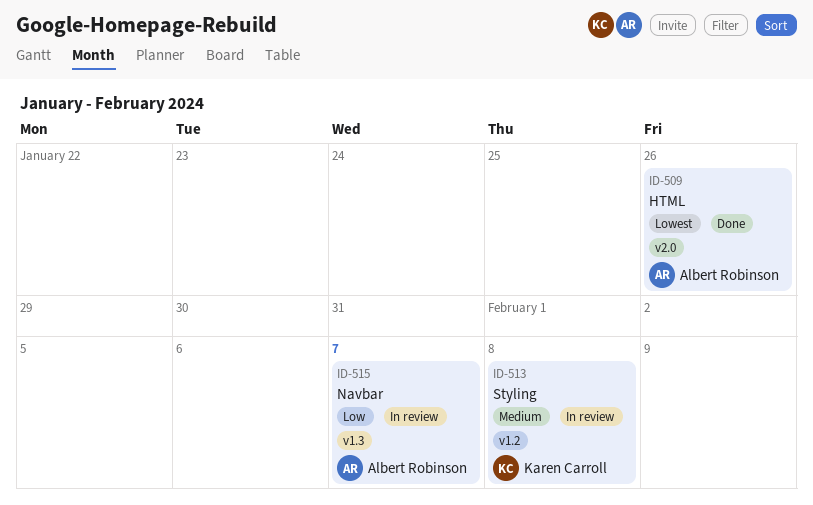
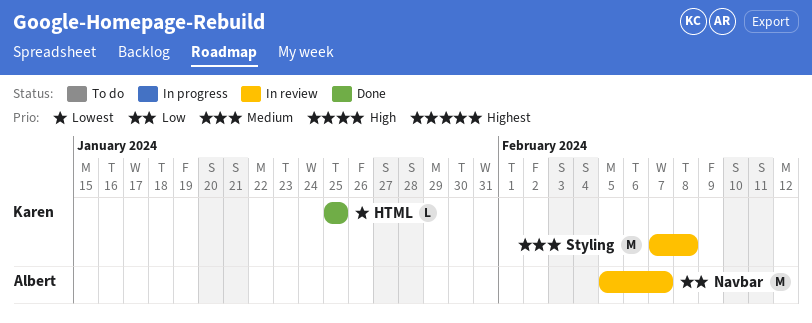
HTML, owner: Albert Robinson -> Karen Carroll
HTML, due: Jan 26 -> Jan 25

